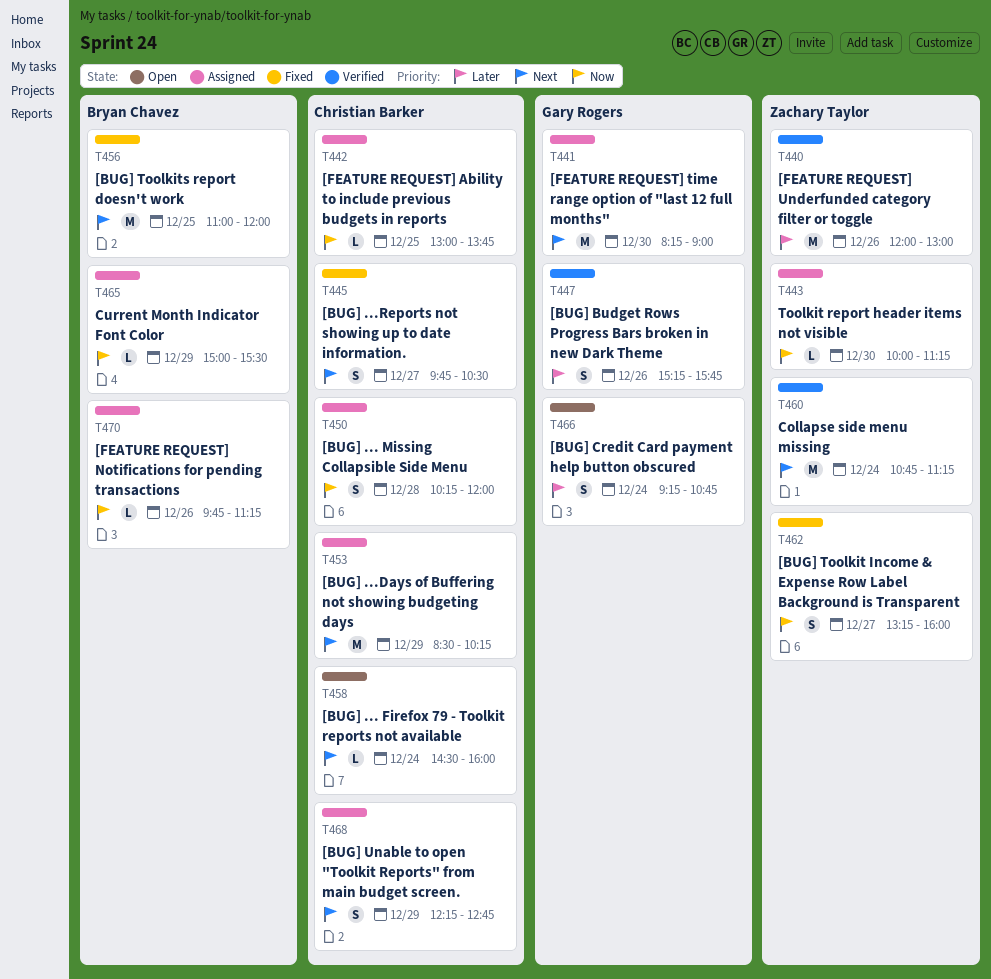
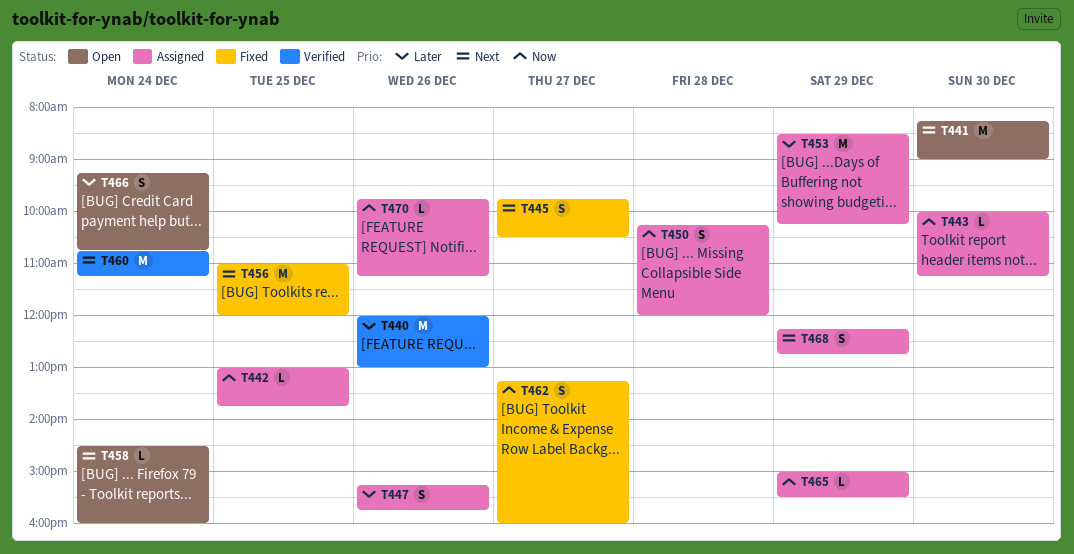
T441, status: Assigned -> Open
T447, status: Verified -> Assigned
T453, priority: Next -> Later

